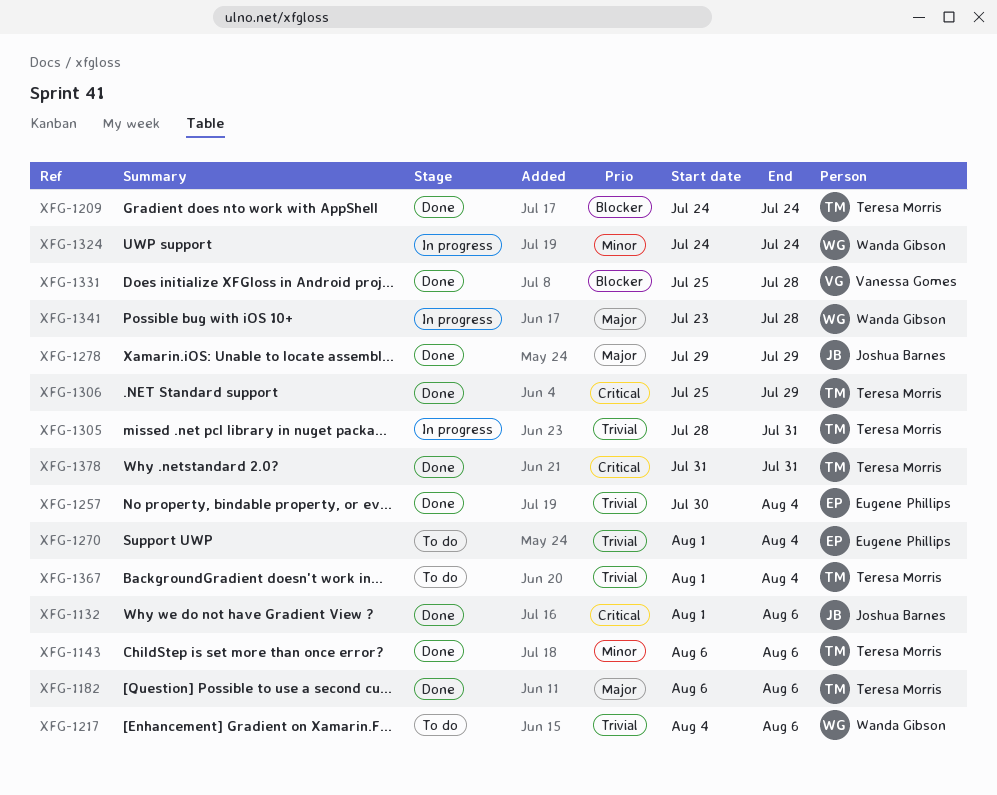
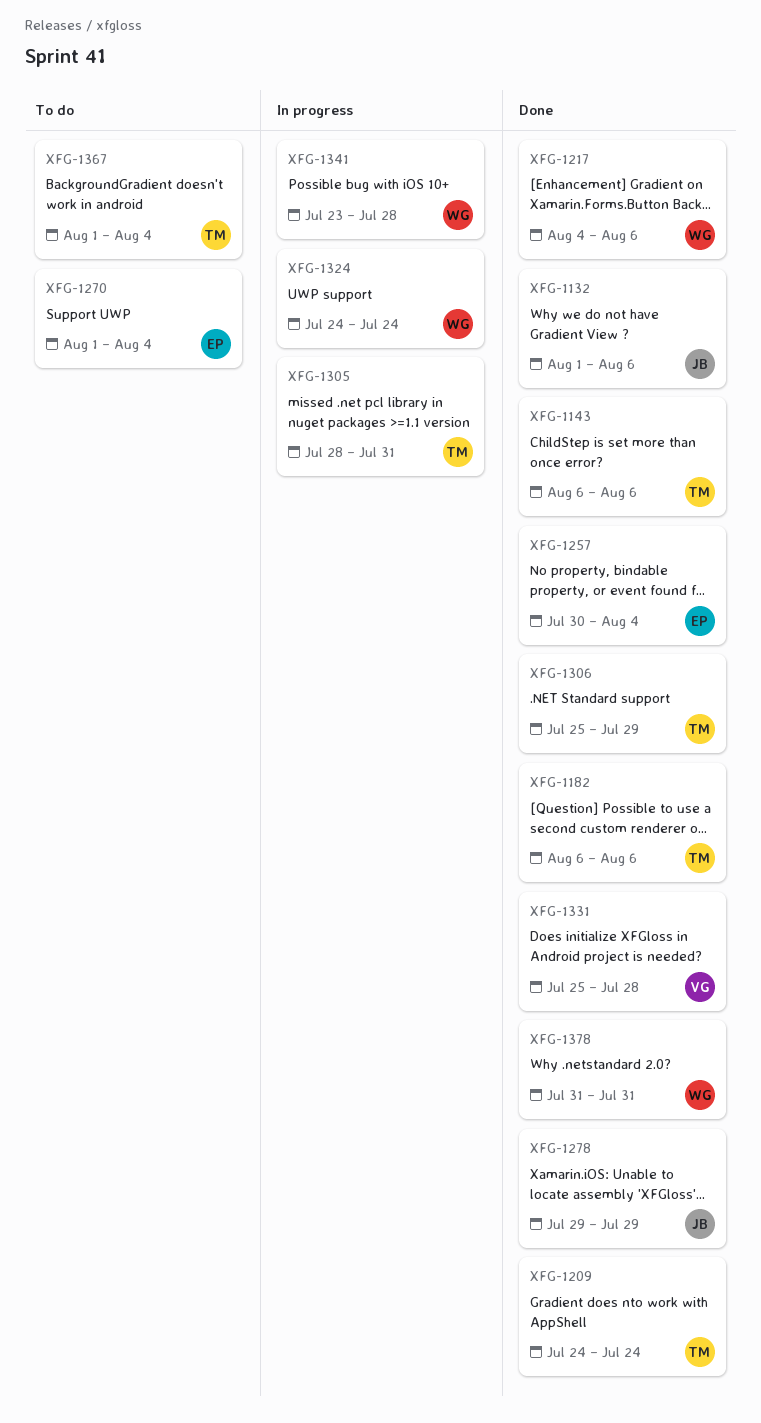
XFG-1217, status: To do -> Done
XFG-1378, owner: Teresa Morris -> Wanda Gibson

